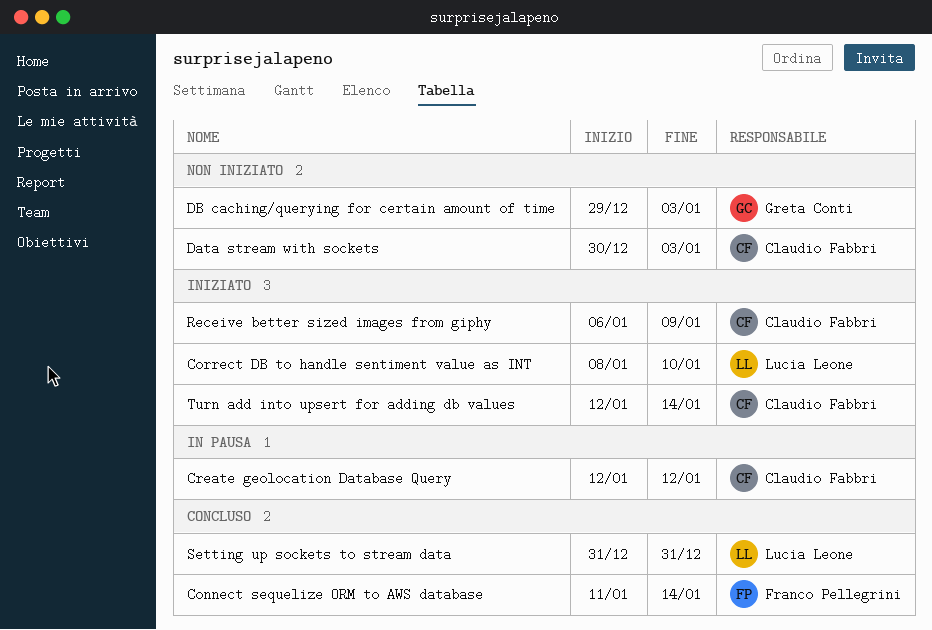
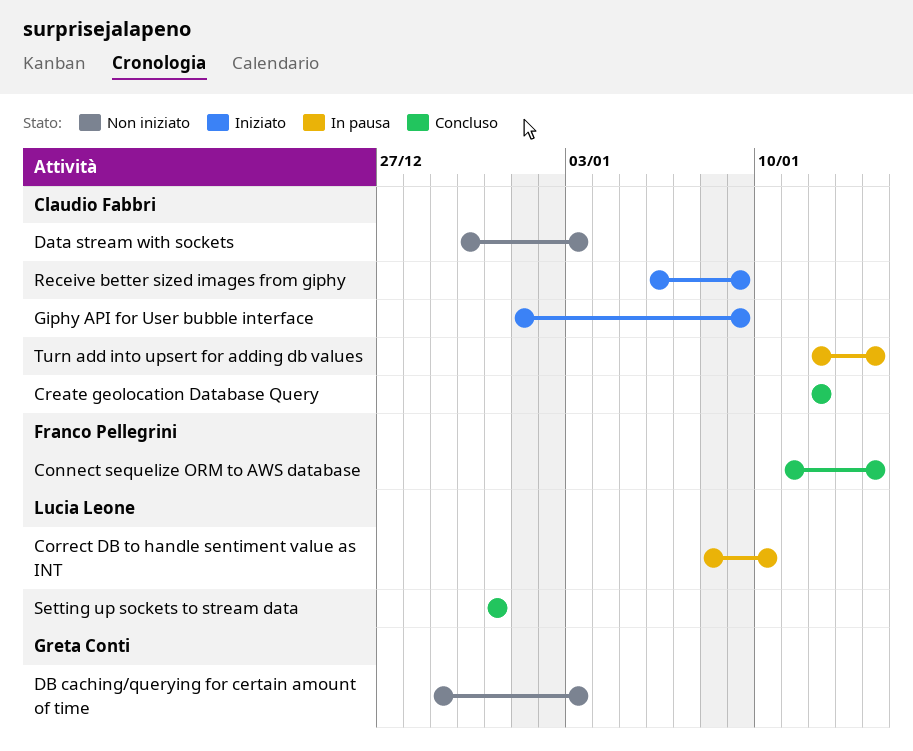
Correct DB to handle sentiment value as INT, status: Iniziato -> In pausa
Create geolocation Database Query, status: In pausa -> Concluso
Giphy API for User bubble interface: none -> present
Turn add into upsert for adding db values, status: Iniziato -> In pausa

